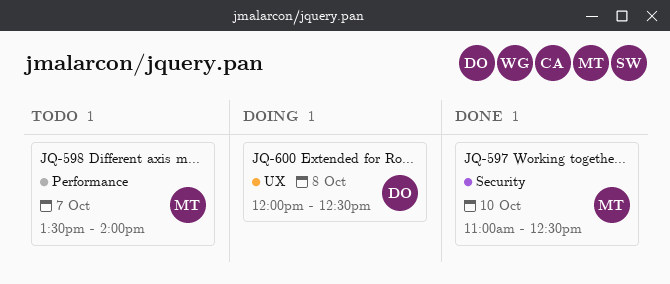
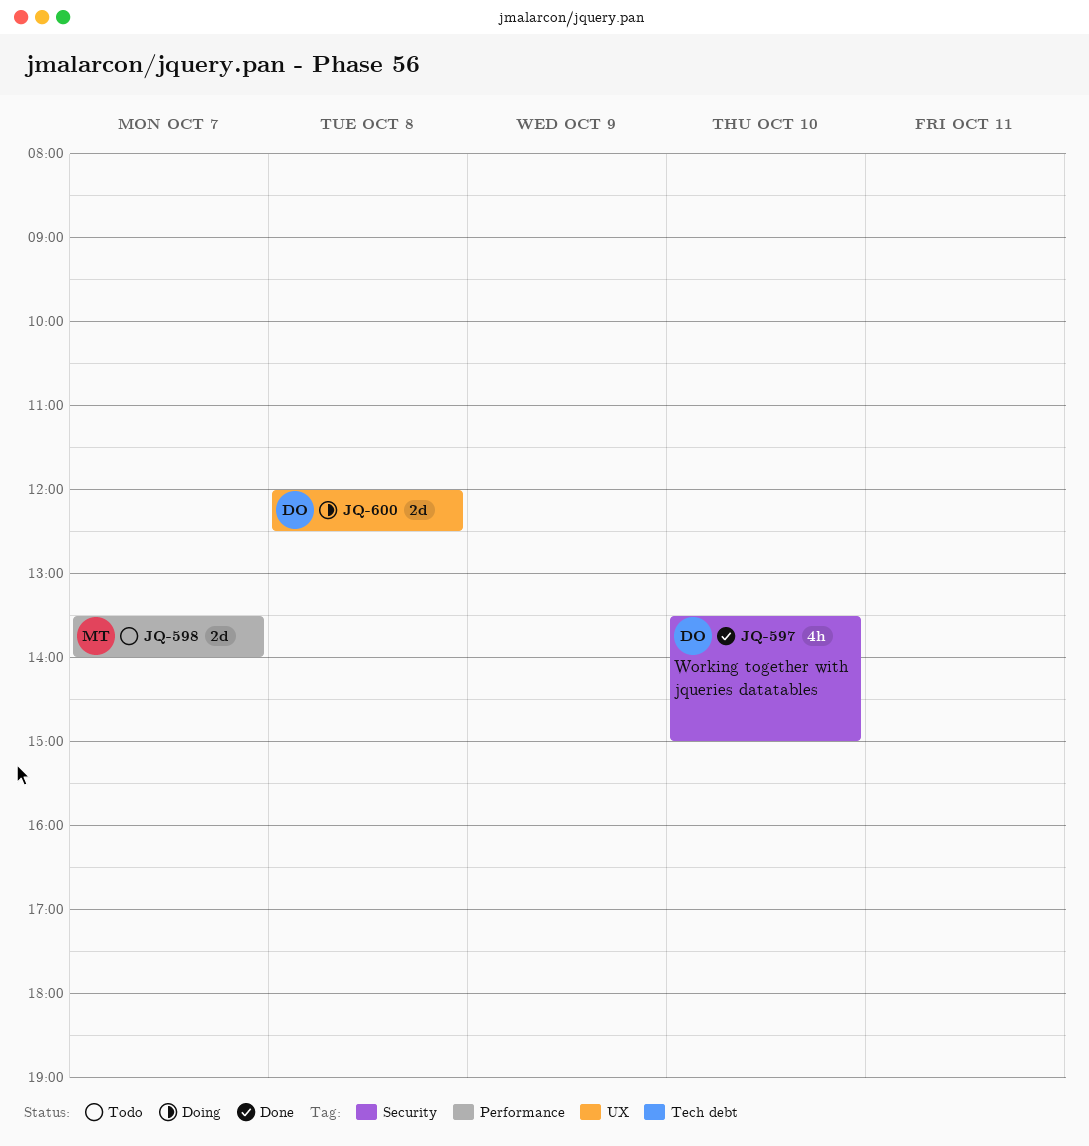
JQ-597, owner: MT -> DO
JQ-597, begins: 11:00 -> 13:30
JQ-597, ends: 12:30 -> 15:00

